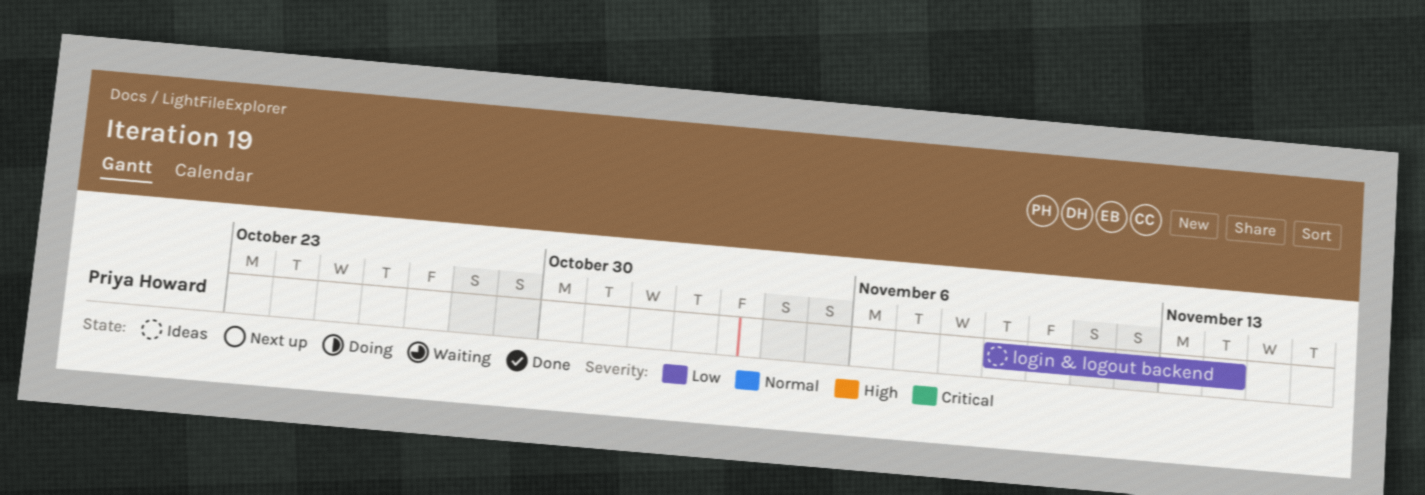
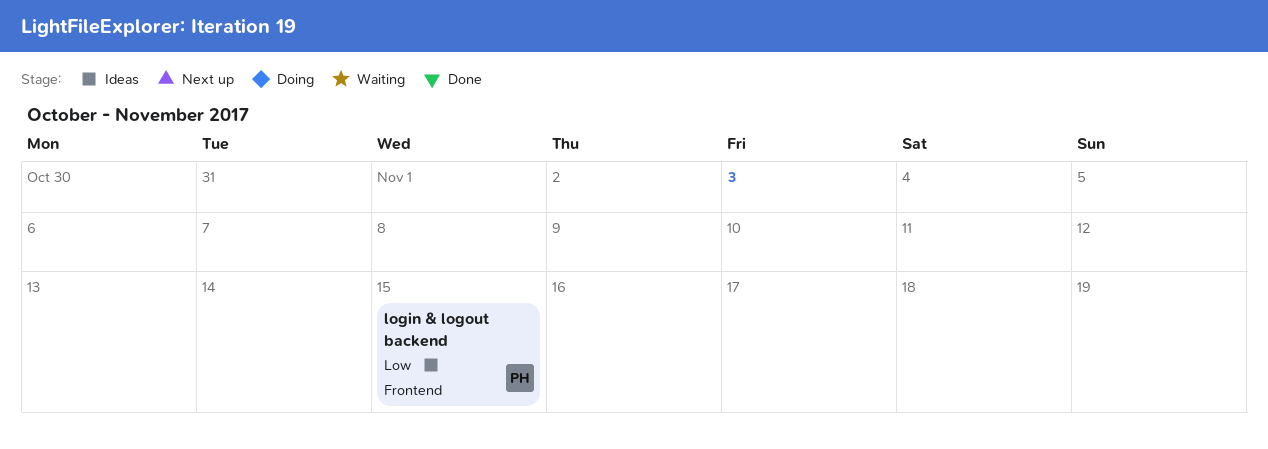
login & logout backend, due: Nov 14 -> Nov 15

